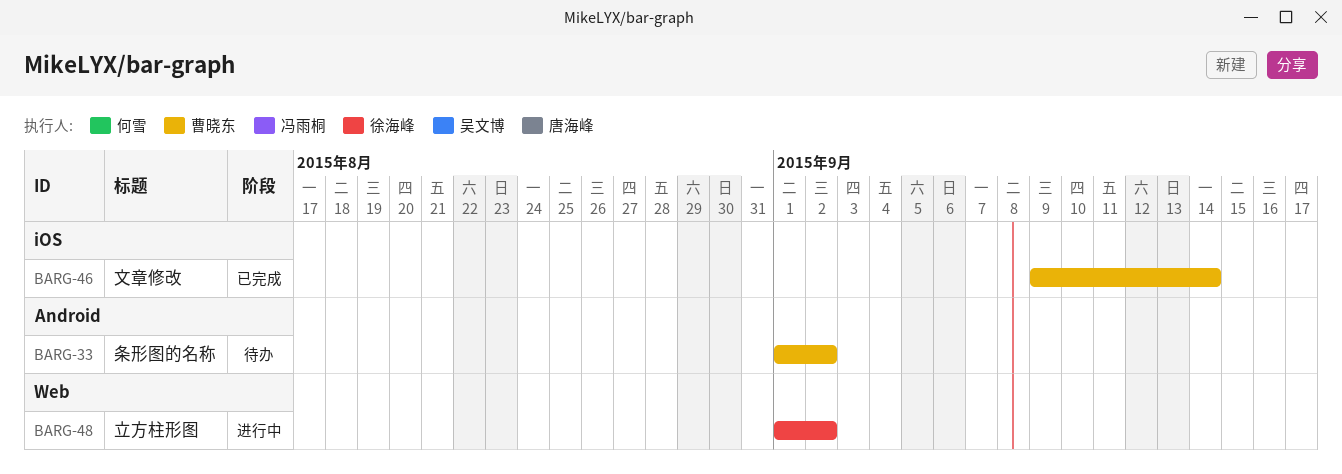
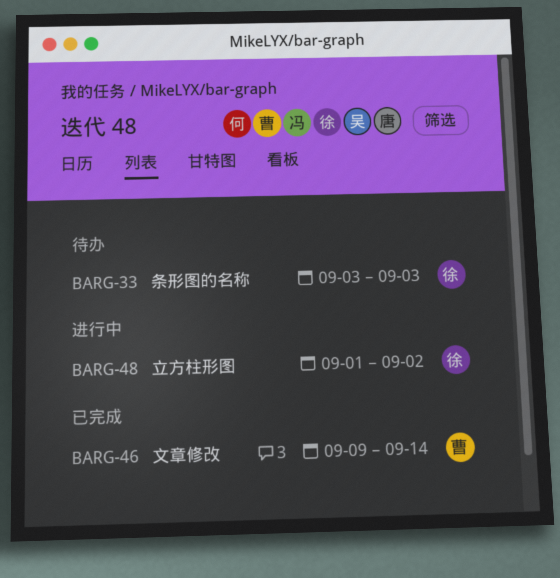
BARG-33, owner: 曹晓东 -> 徐海峰
BARG-33, start: Sep 1 -> Sep 3
BARG-33, due: Sep 2 -> Sep 3

